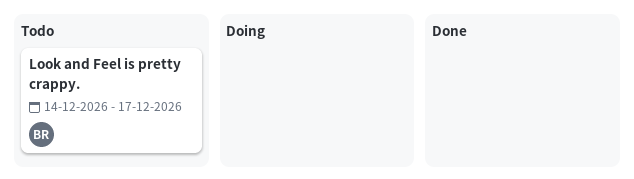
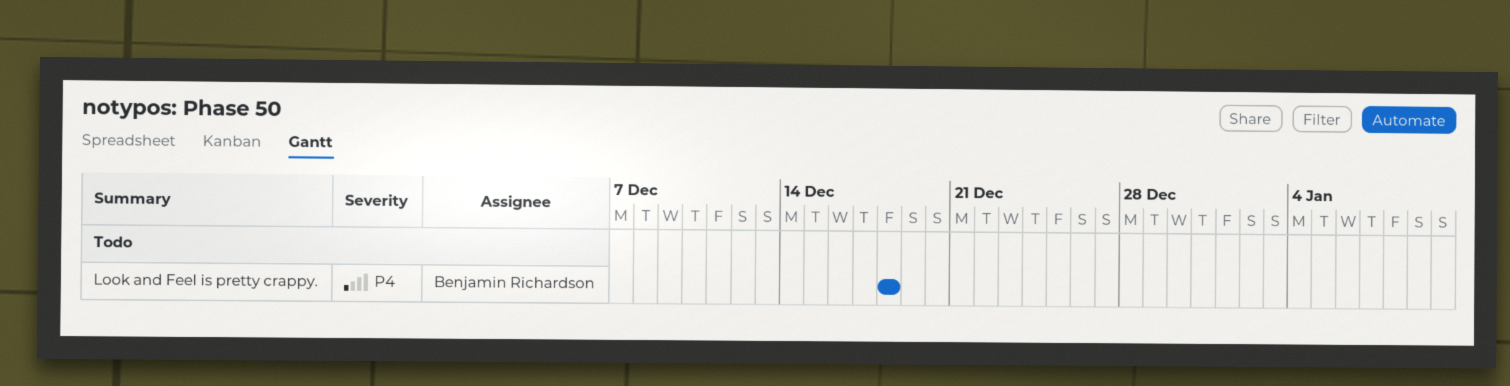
Look and Feel is pretty crappy., start: Dec 14 -> Dec 18
Look and Feel is pretty crappy., due: Dec 17 -> Dec 18

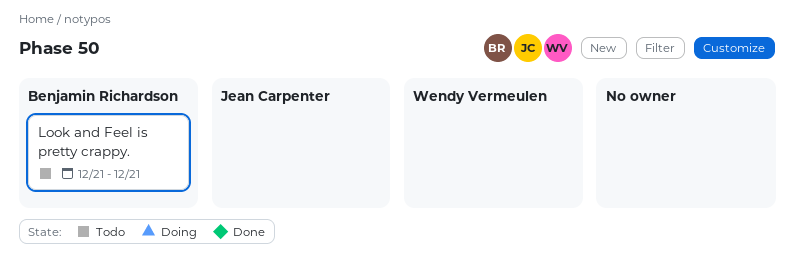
Look and Feel is pretty crappy., start: Dec 18 -> Dec 21
Look and Feel is pretty crappy., due: Dec 18 -> Dec 21

